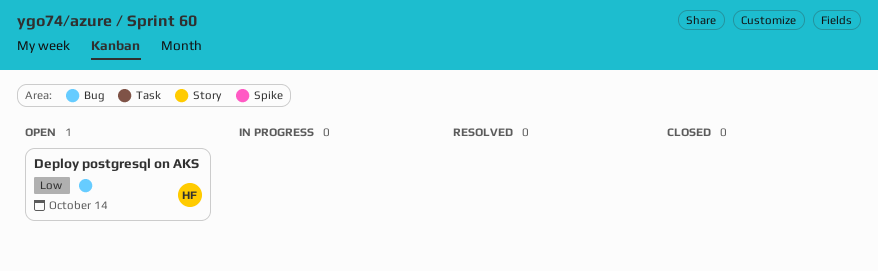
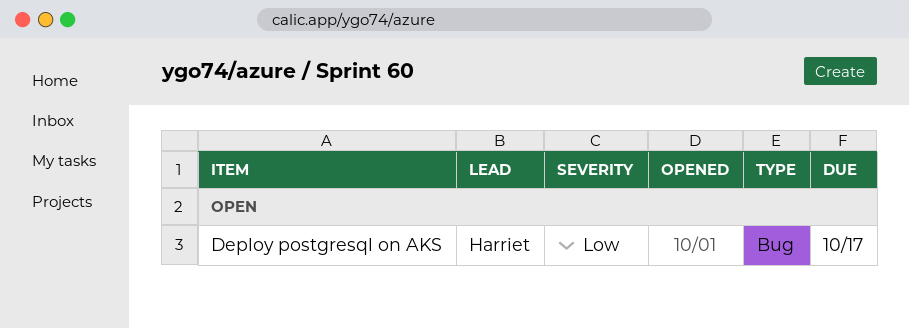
Deploy postgresql on AKS, due: Oct 14 -> Oct 17

